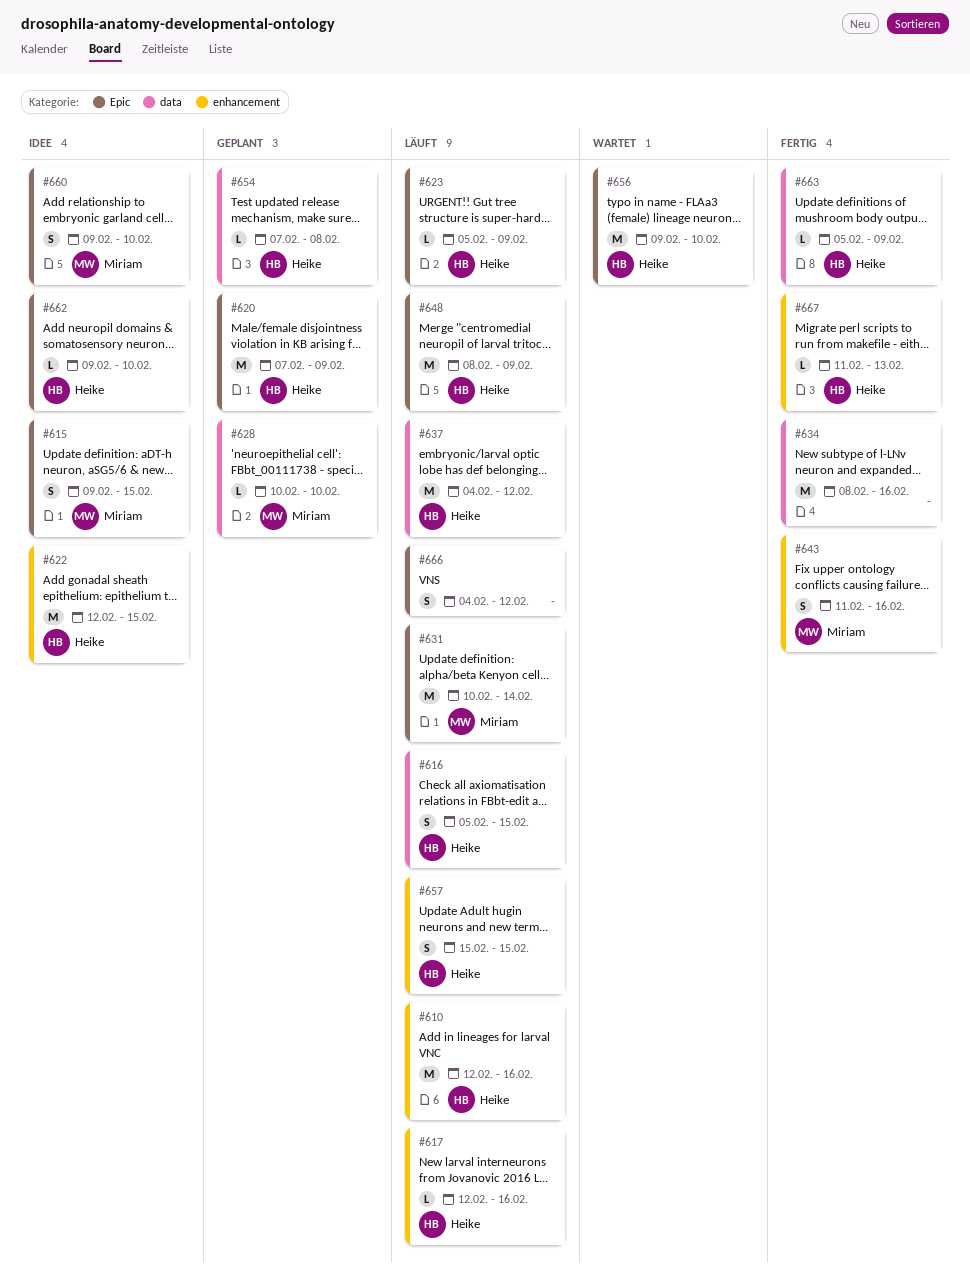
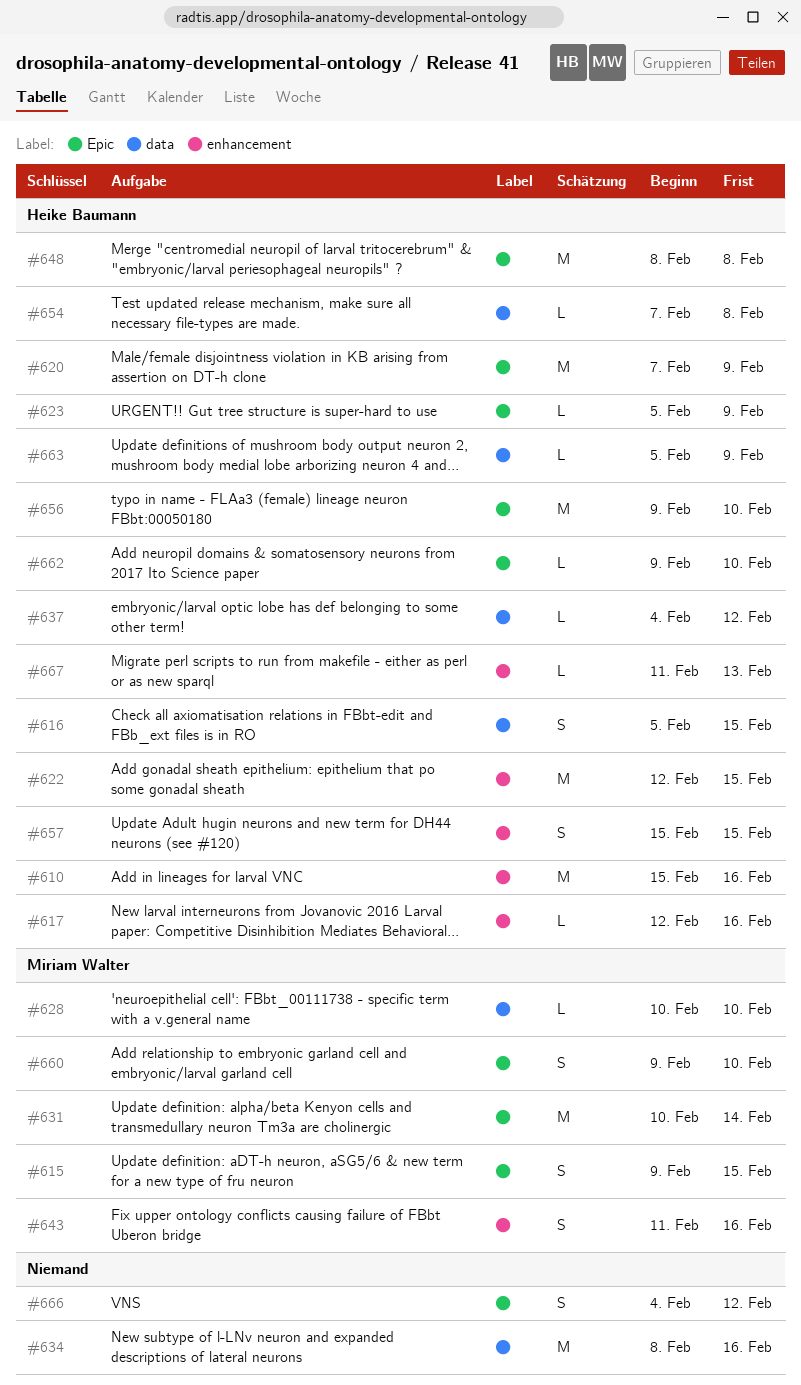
#610, start: Feb 12 -> Feb 15
#637, estimate: M -> L
#648, due: Feb 9 -> Feb 8

